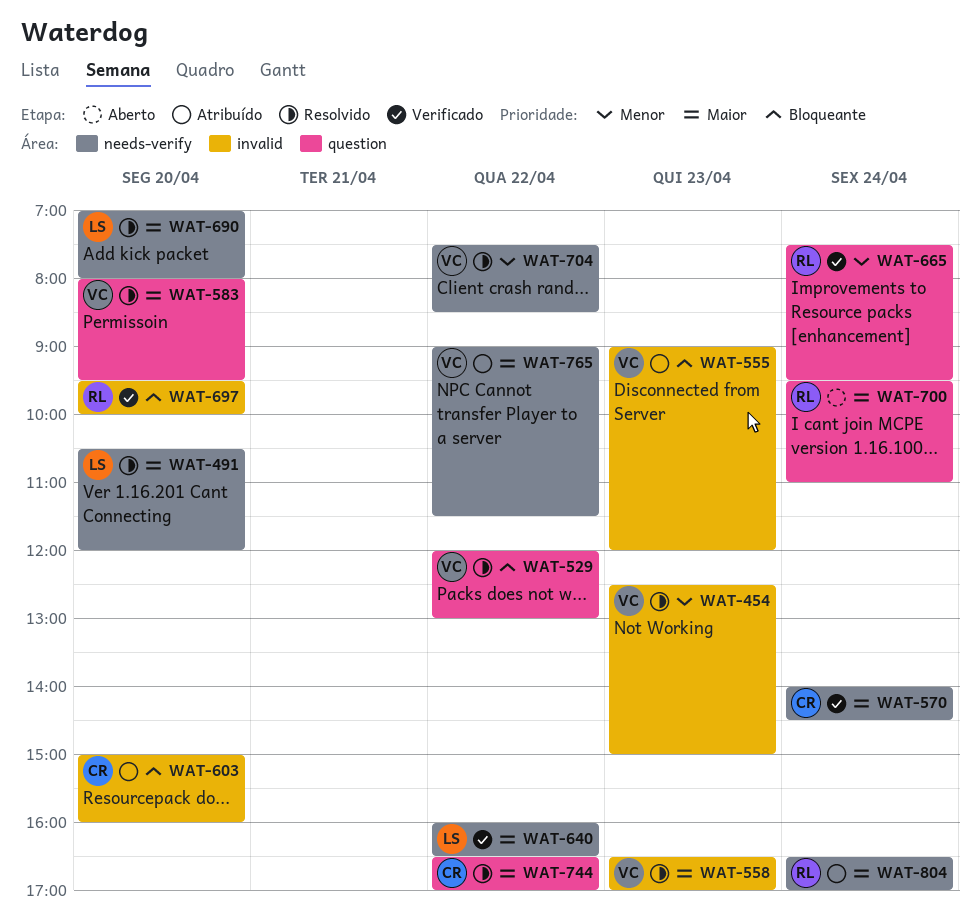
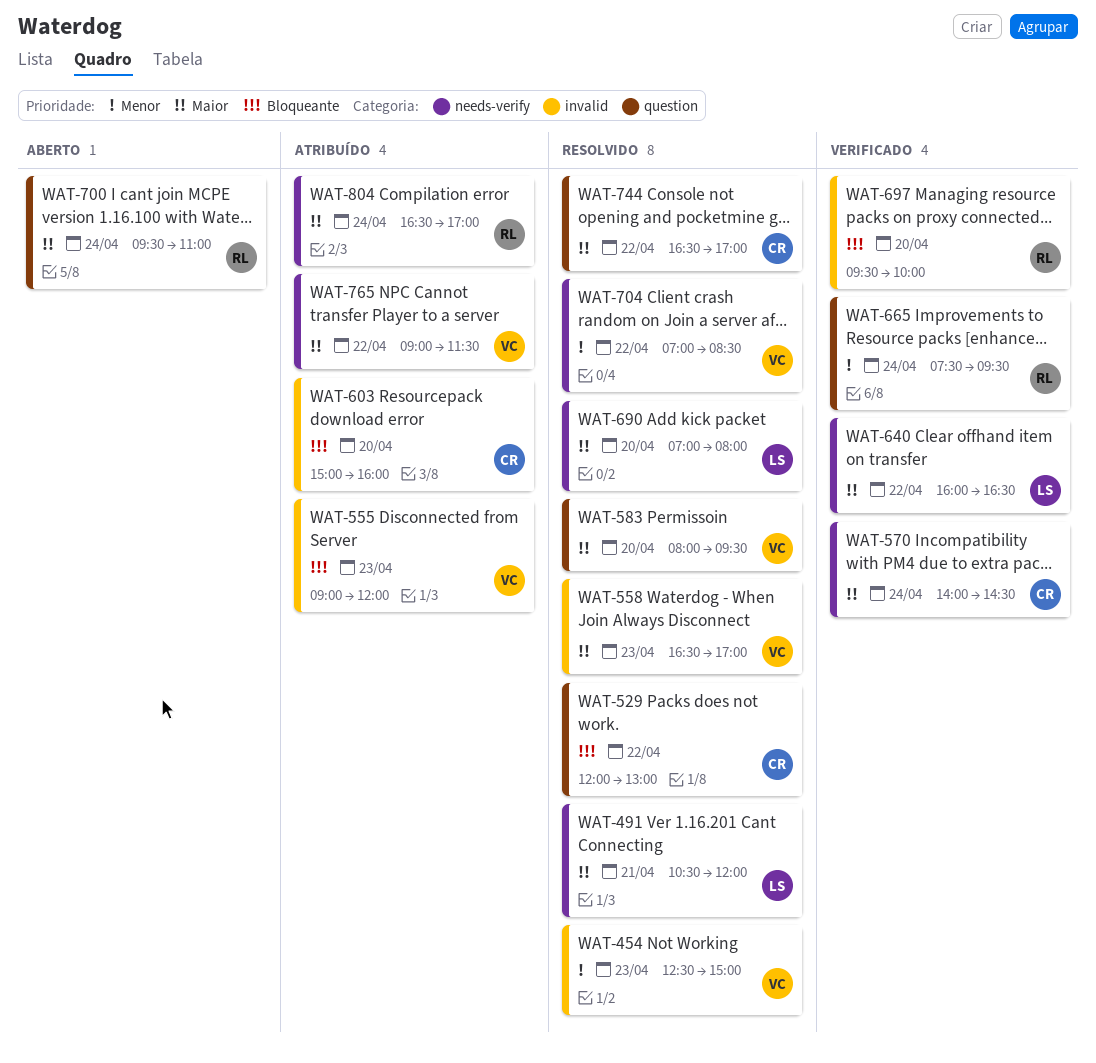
WAT-491, day: Apr 20 -> Apr 21
WAT-529, owner: VC -> CR
WAT-704, begins: 07:30 -> 07:00

